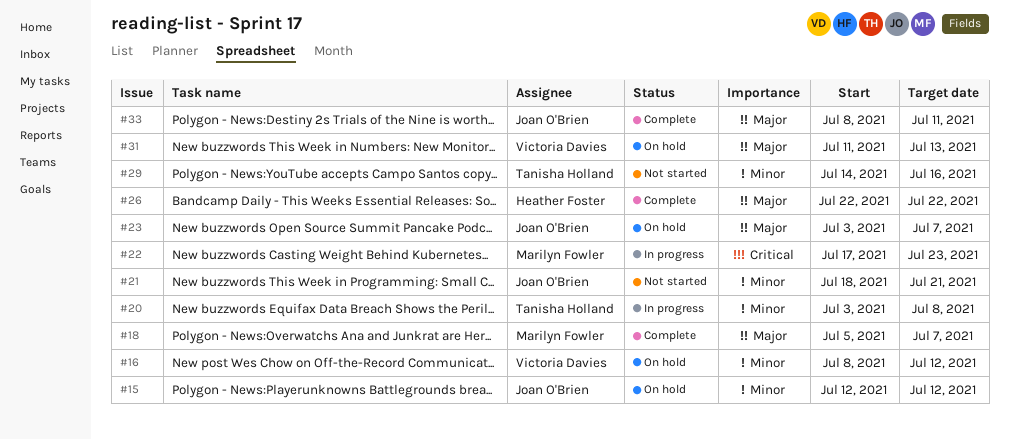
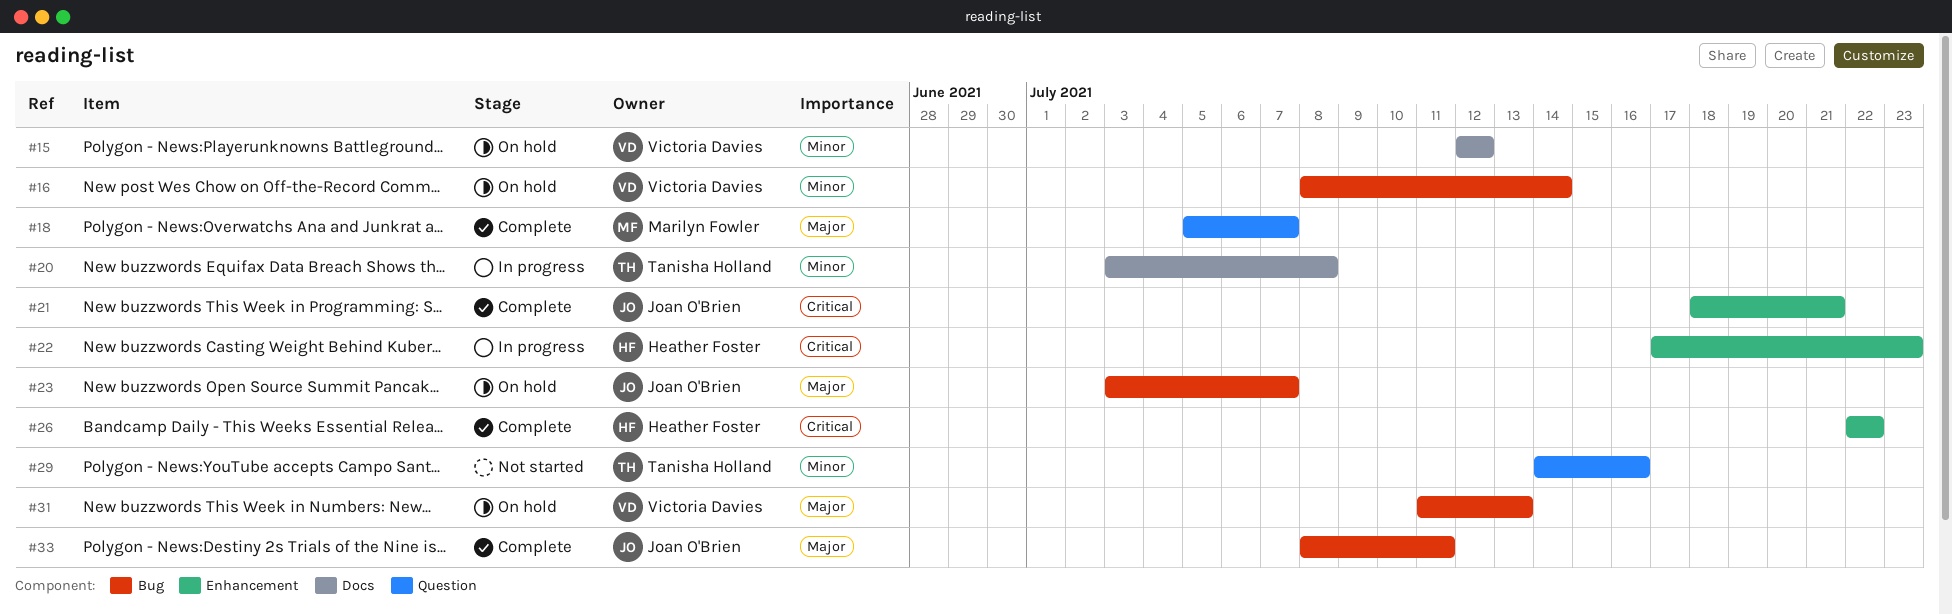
#15, owner: Joan O'Brien -> Victoria Davies
#16, due: Jul 12 -> Jul 14
#21, status: Not started -> Complete
#21, priority: Minor -> Critical
#22, owner: Marilyn Fowler -> Heather Foster
#26, priority: Major -> Critical

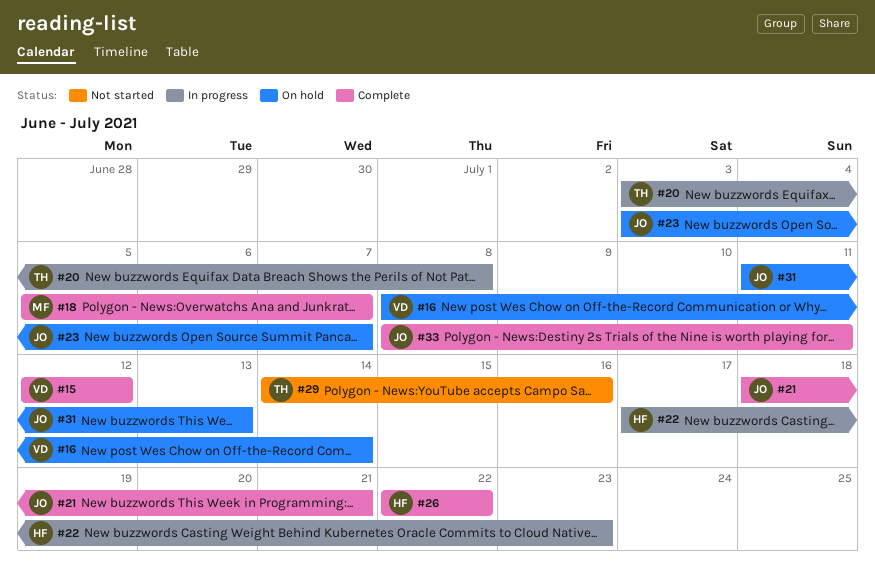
#15, status: On hold -> Complete
#31, owner: Victoria Davies -> Joan O'Brien

